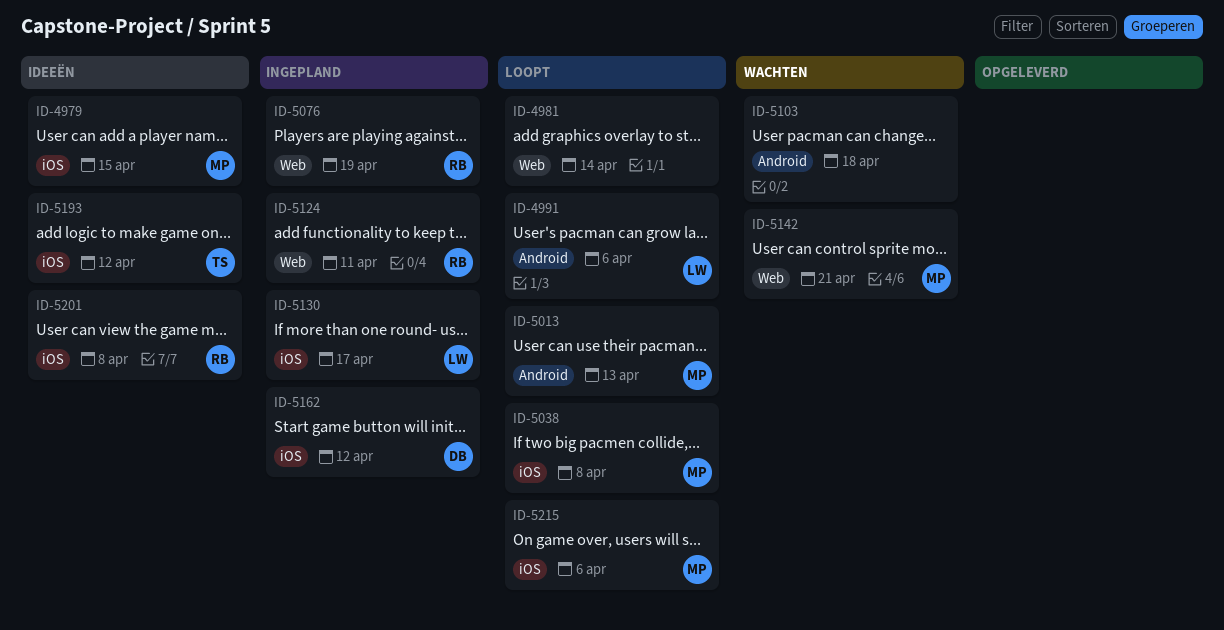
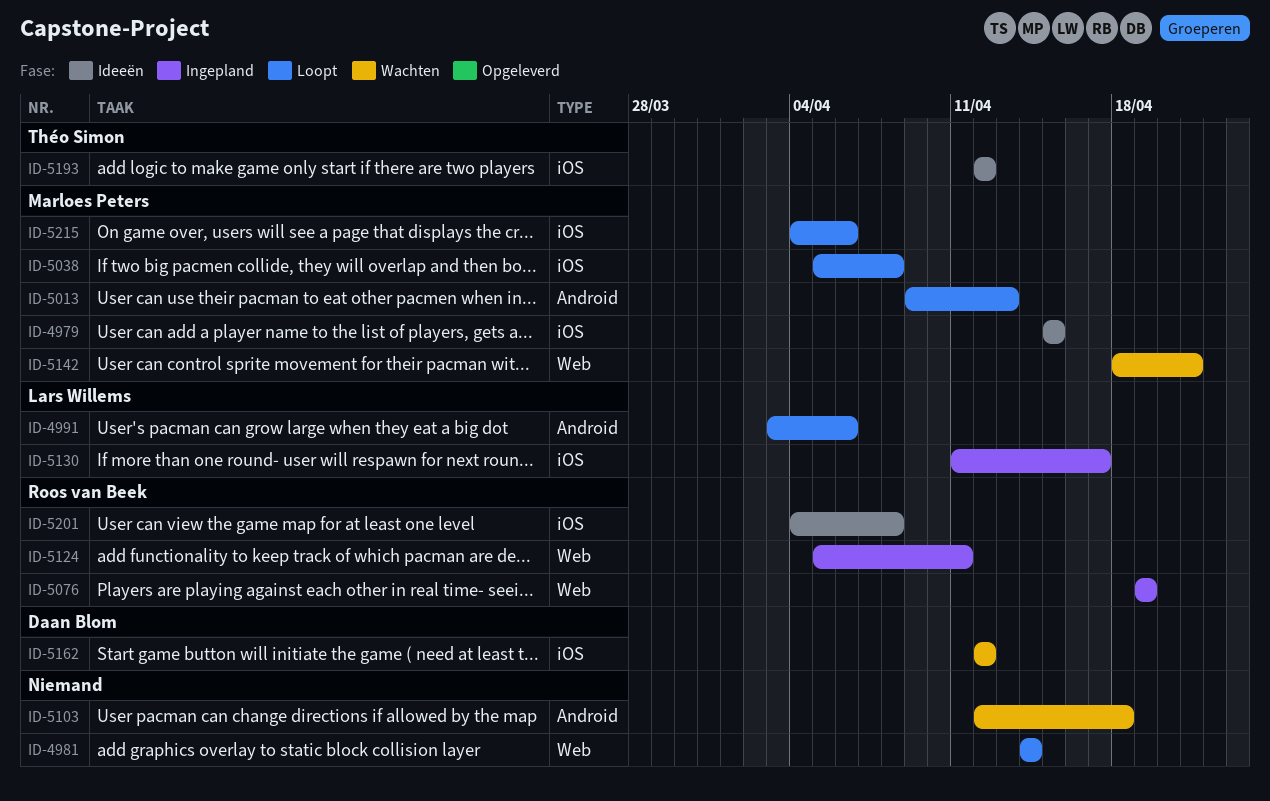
ID-5162, status: Ingepland -> Wachten

